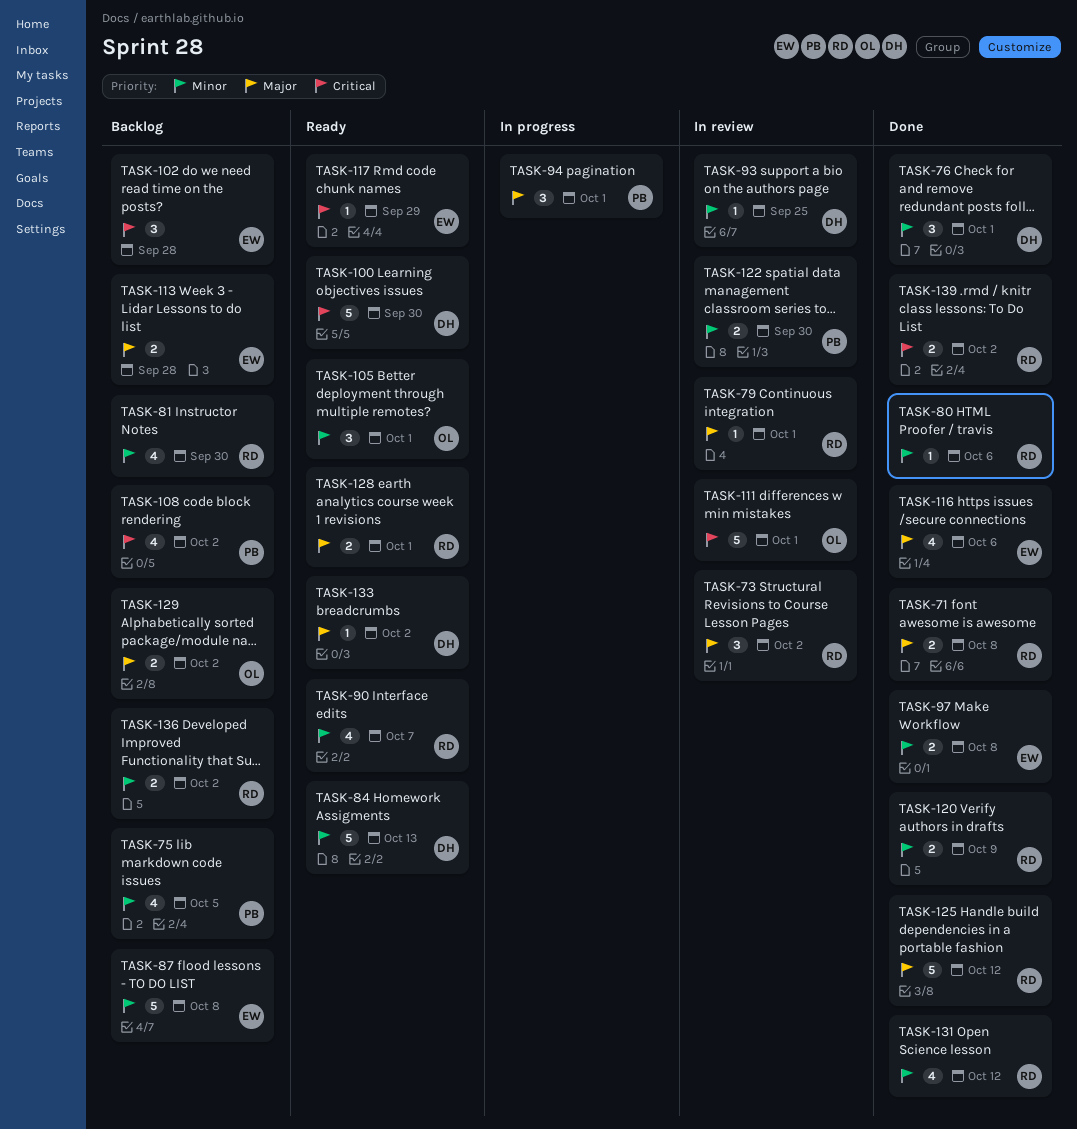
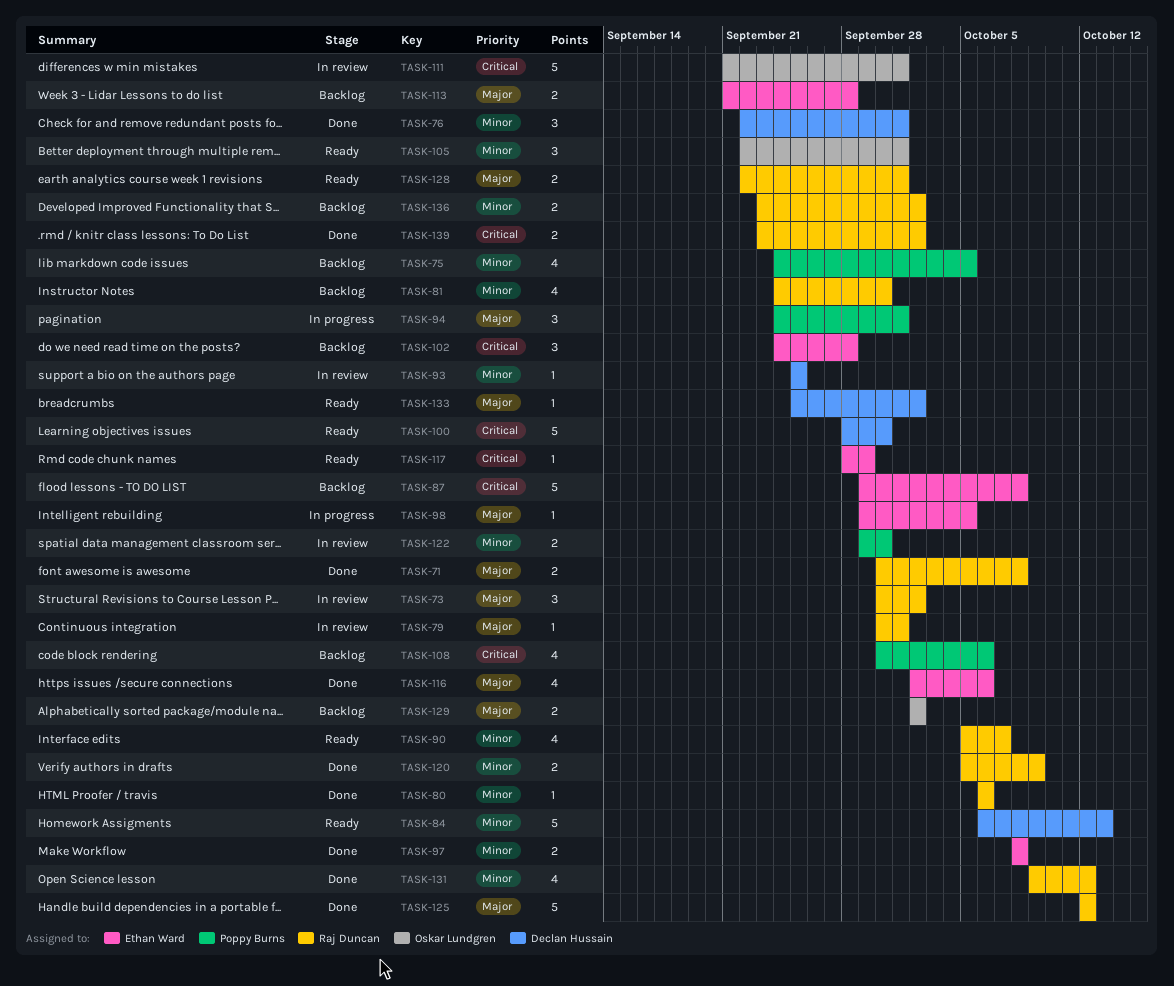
TASK-87, priority: Minor -> Critical
TASK-98: none -> present
TASK-108, due: Oct 2 -> Oct 6

